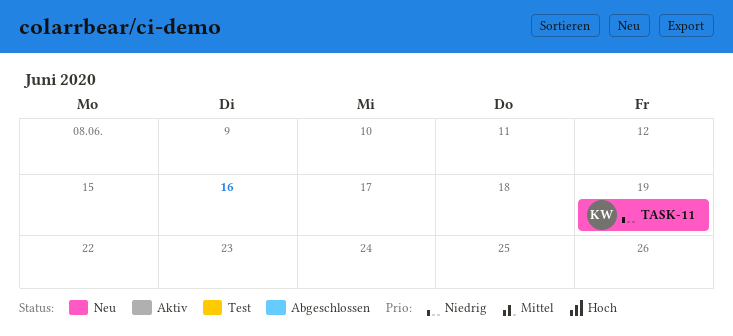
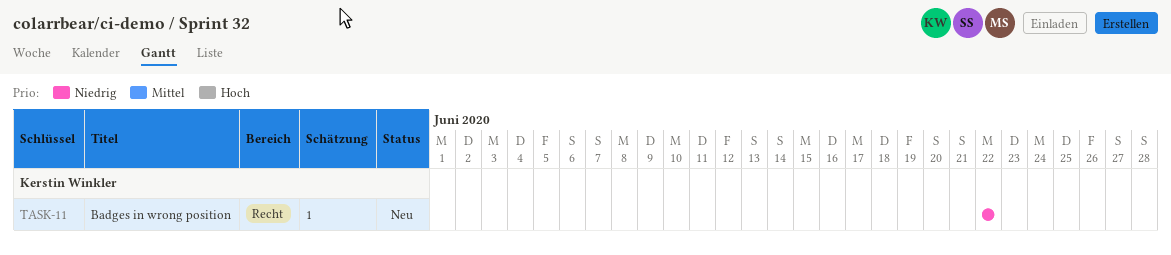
TASK-11, start: Jun 19 -> Jun 22
TASK-11, due: Jun 19 -> Jun 22

